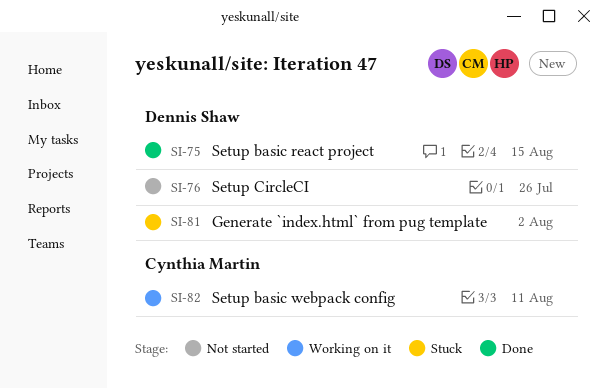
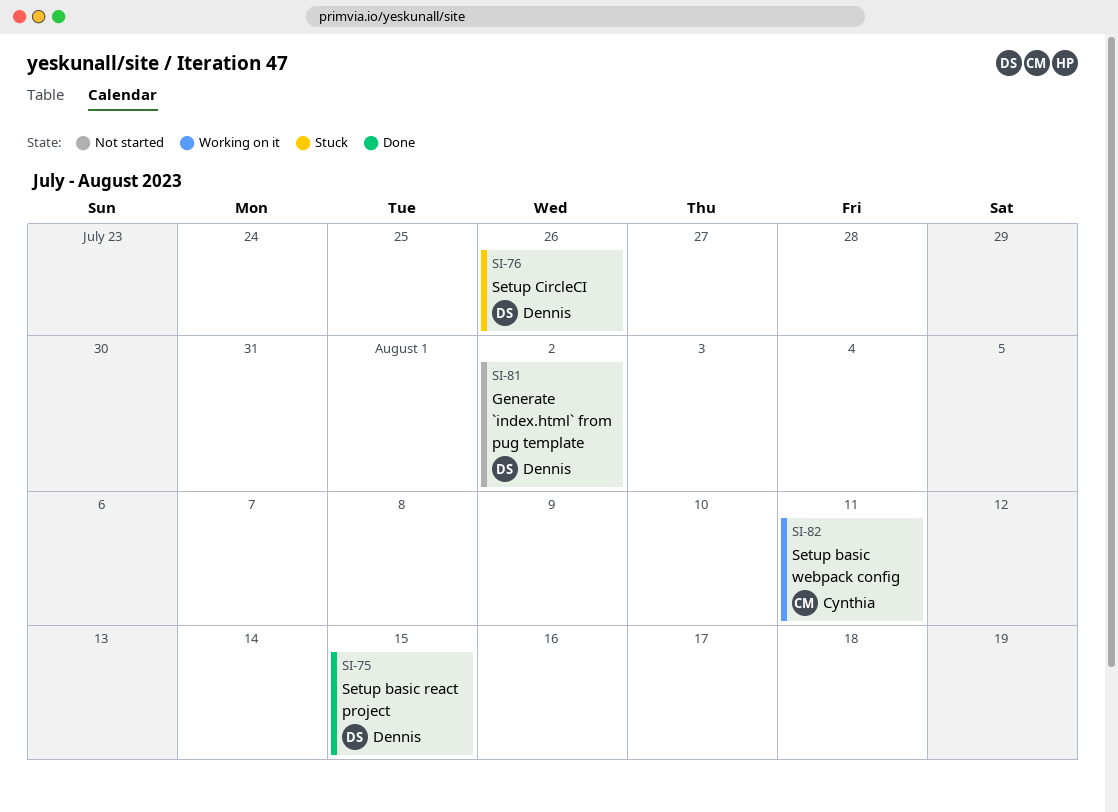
SI-76, status: Not started -> Stuck
SI-81, status: Stuck -> Not started

